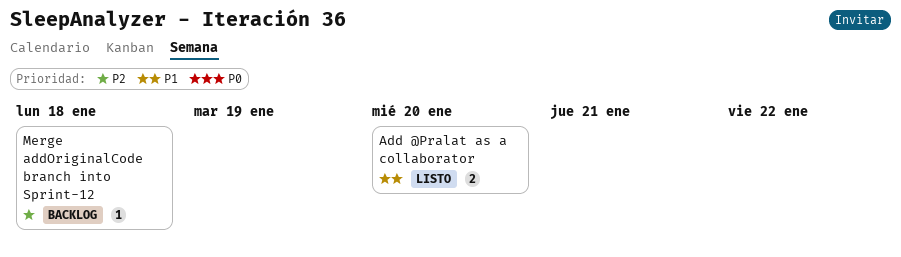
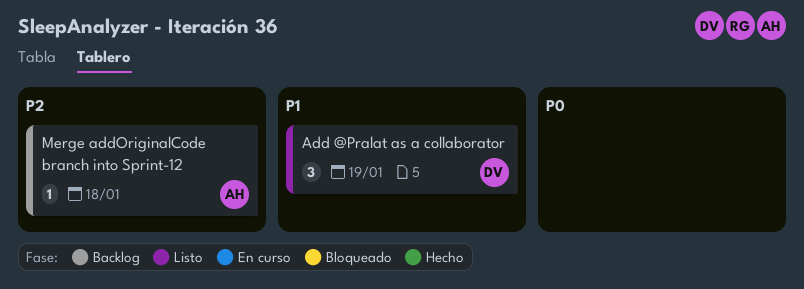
Add @Pralat as a collaborator, estimate: 2 -> 3
Add @Pralat as a collaborator, due: Jan 20 -> Jan 19

